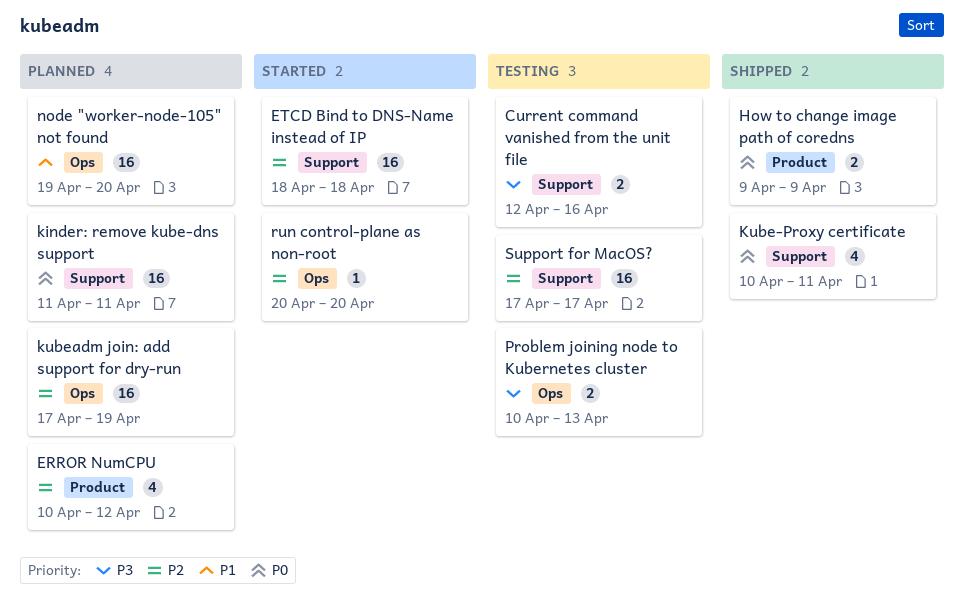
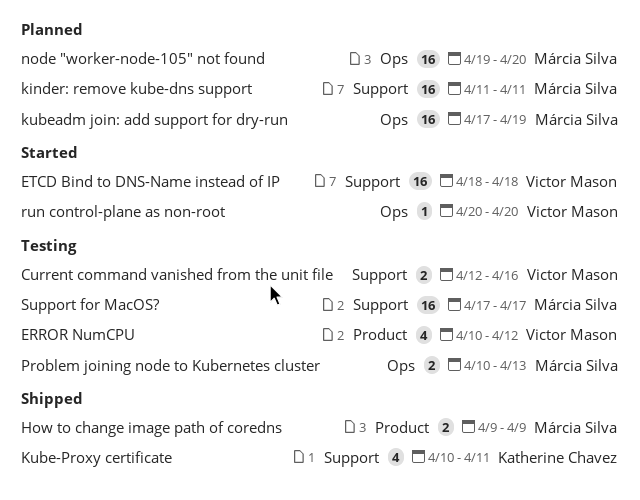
ERROR NumCPU, status: Planned -> Testing

